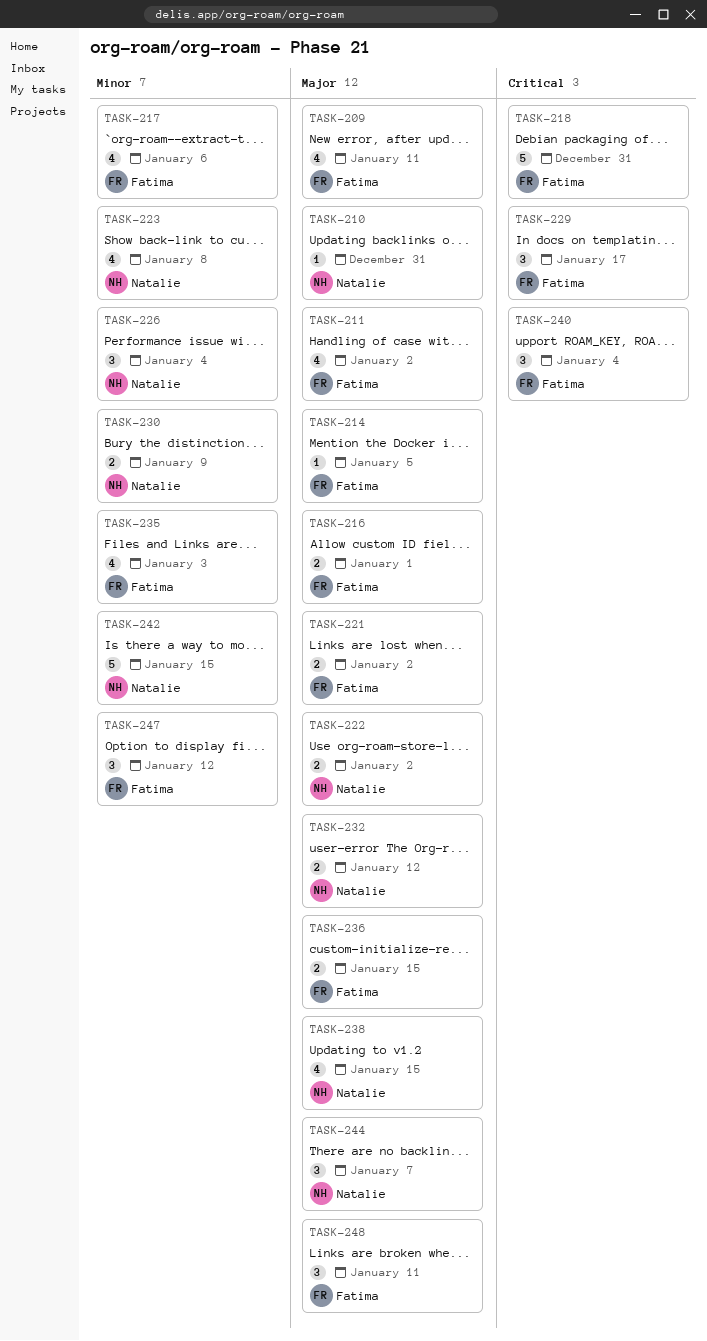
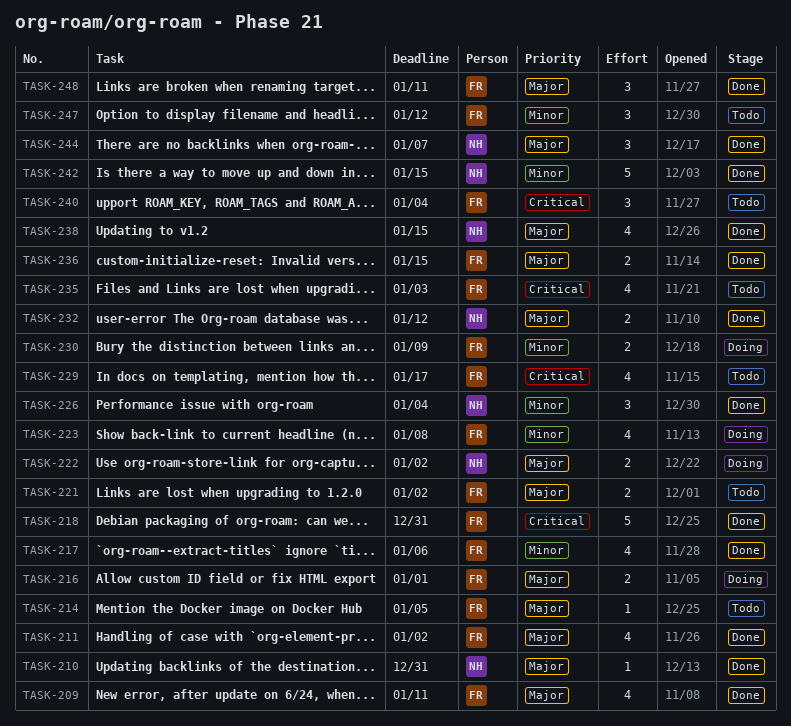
TASK-223, owner: Natalie -> Fatima
TASK-229, estimate: 3 -> 4
TASK-230, owner: Natalie -> Fatima
TASK-235, priority: Minor -> Critical

